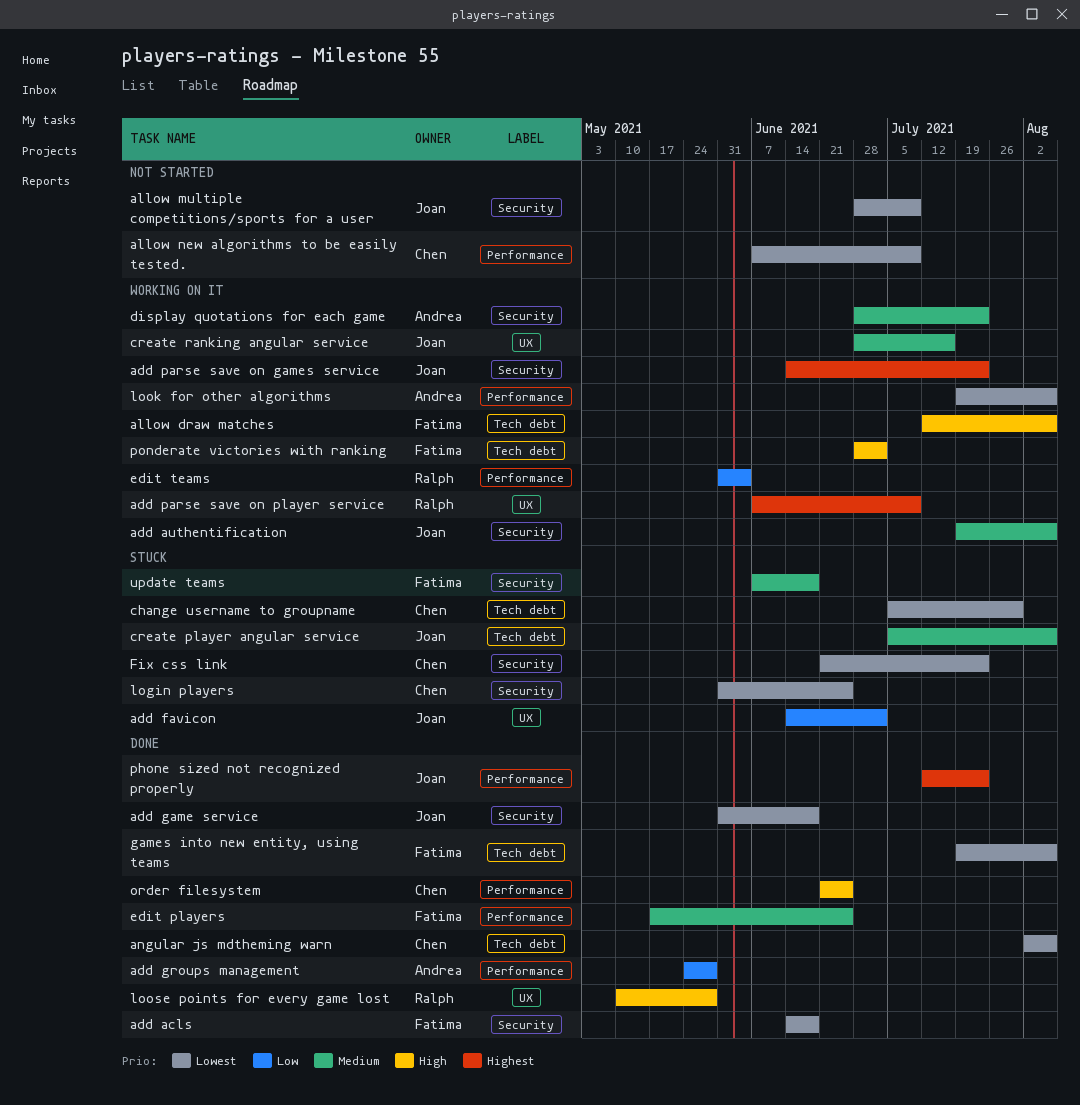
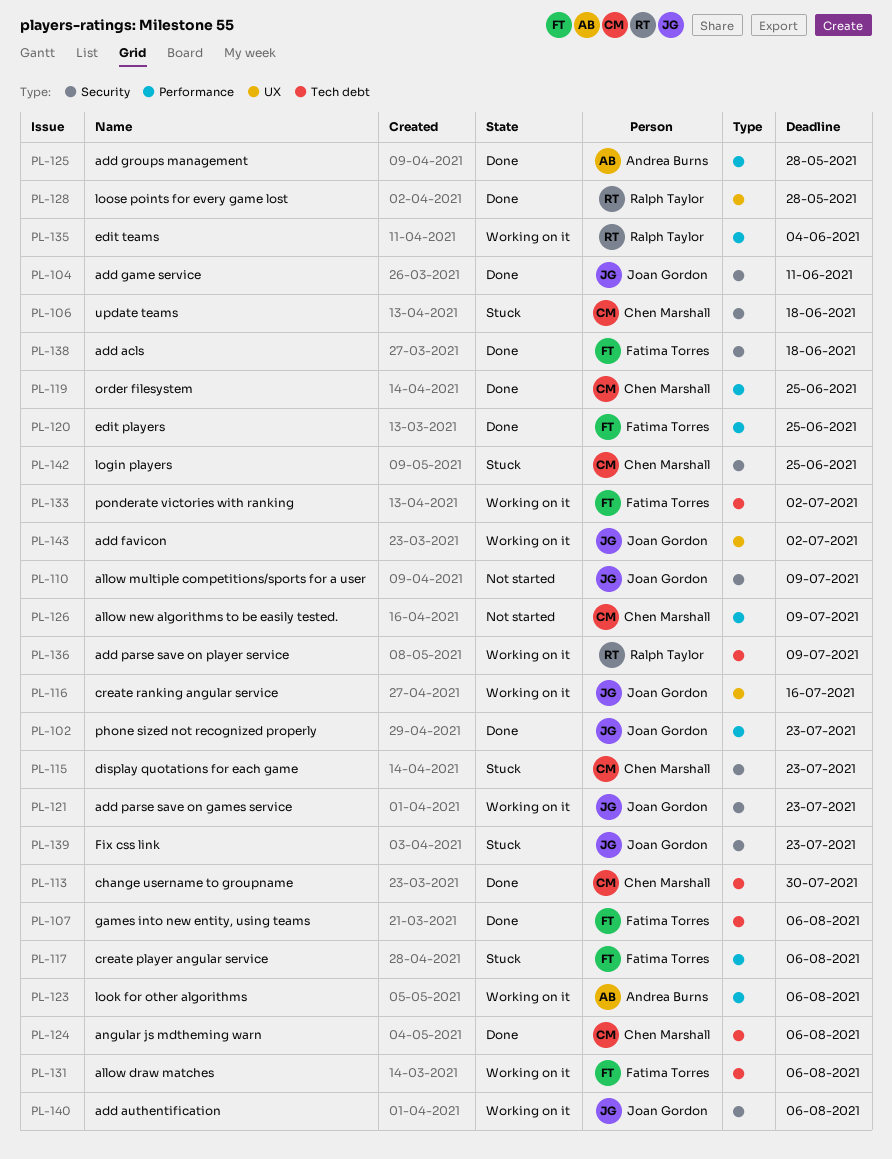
add favicon, status: Stuck -> Working on it
add game service, due: Jun 18 -> Jun 11
add parse save on player service, label: UX -> Tech debt
change username to groupname, status: Stuck -> Done
create player angular service, owner: Joan Gordon -> Fatima Torres
create player angular service, label: Tech debt -> Performance
display quotations for each game, status: Working on it -> Stuck
display quotations for each game, owner: Andrea Burns -> Chen Marshall
Fix css link, owner: Chen Marshall -> Joan Gordon
update teams, owner: Fatima Torres -> Chen Marshall

